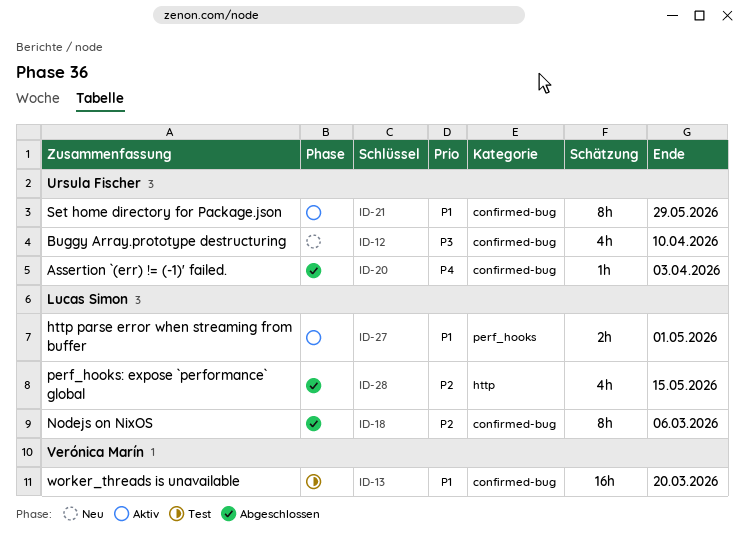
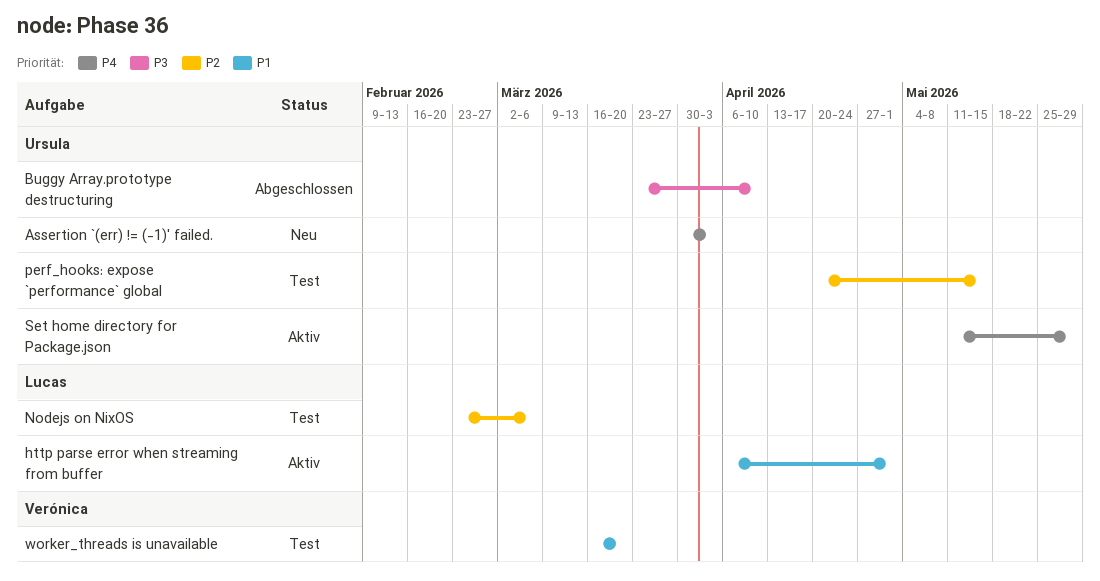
Assertion `(err) != (-1)' failed., status: Abgeschlossen -> Neu
Buggy Array.prototype destructuring, status: Neu -> Abgeschlossen
Nodejs on NixOS, status: Abgeschlossen -> Test
perf_hooks: expose `performance` global, status: Abgeschlossen -> Test
perf_hooks: expose `performance` global, owner: Lucas Simon -> Ursula Fischer
Set home directory for Package.json, priority: P1 -> P4

